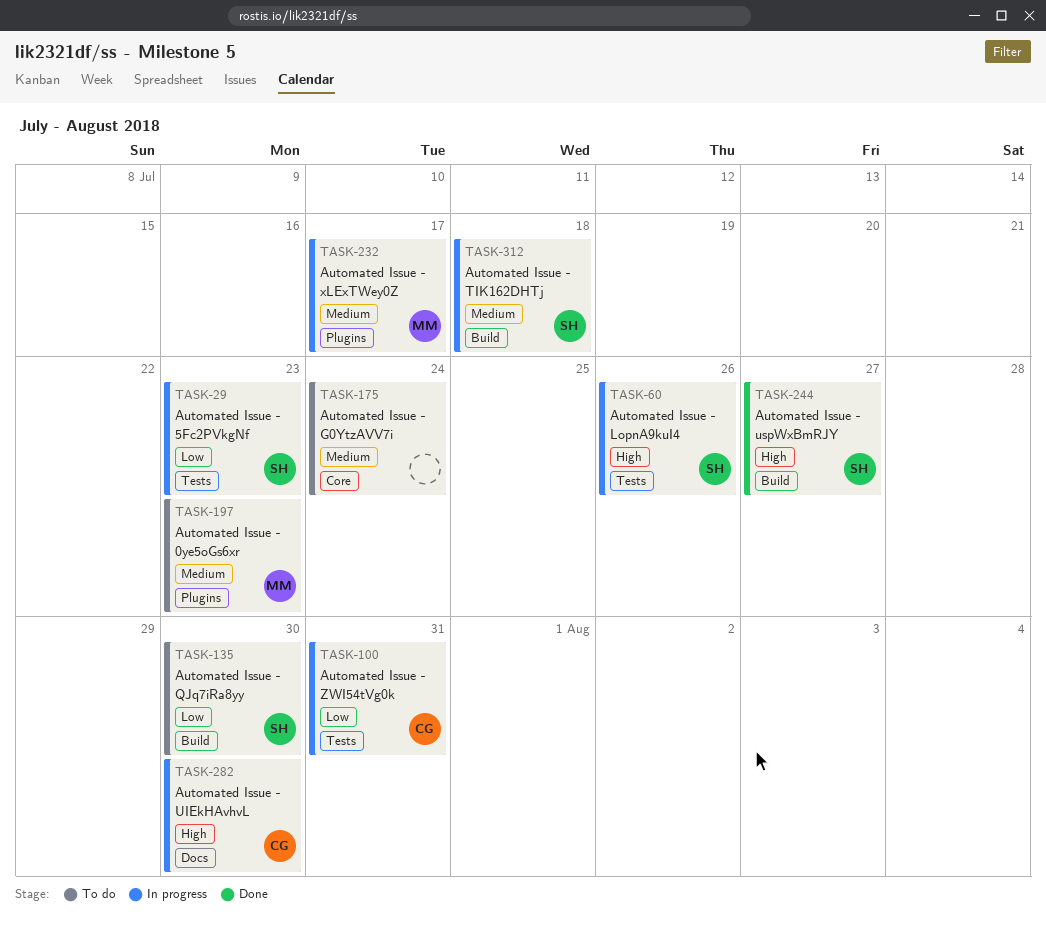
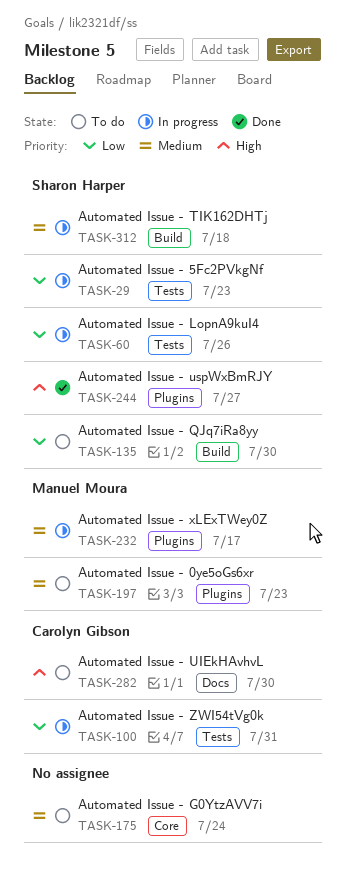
TASK-60, priority: High -> Low
TASK-244, label: Build -> Plugins
TASK-282, status: In progress -> To do

